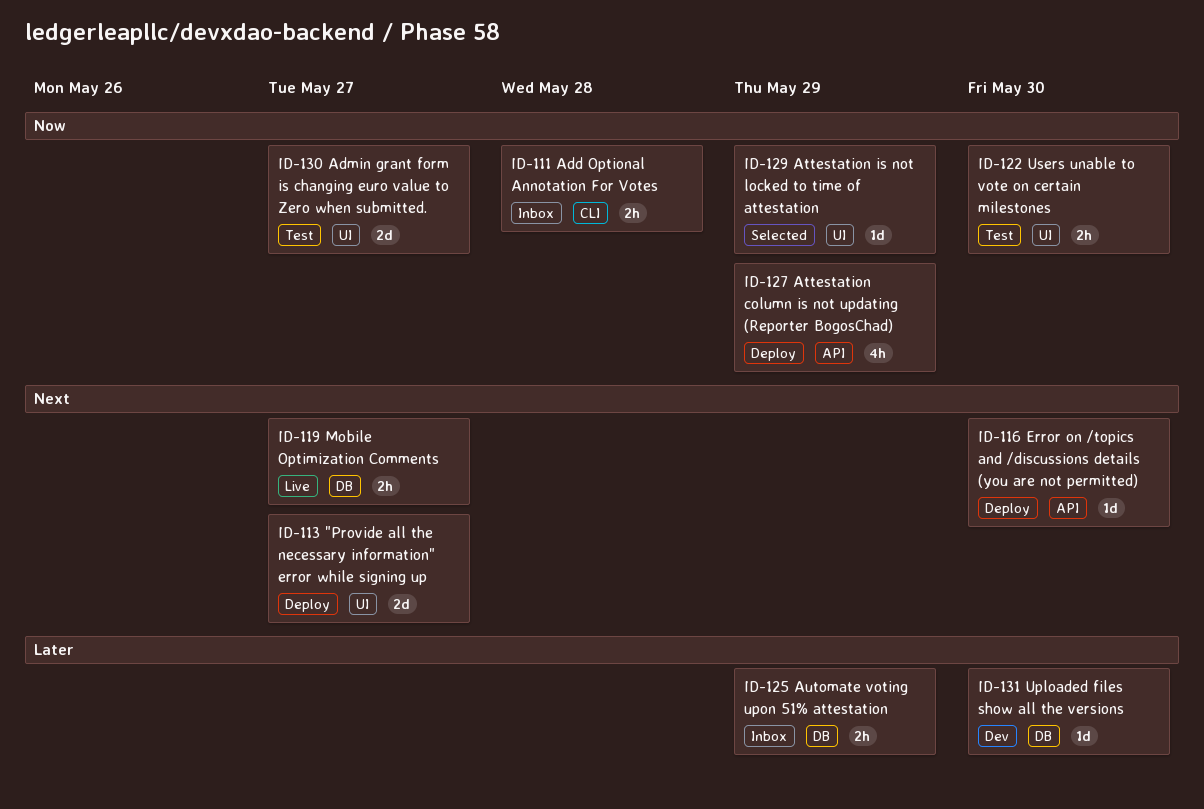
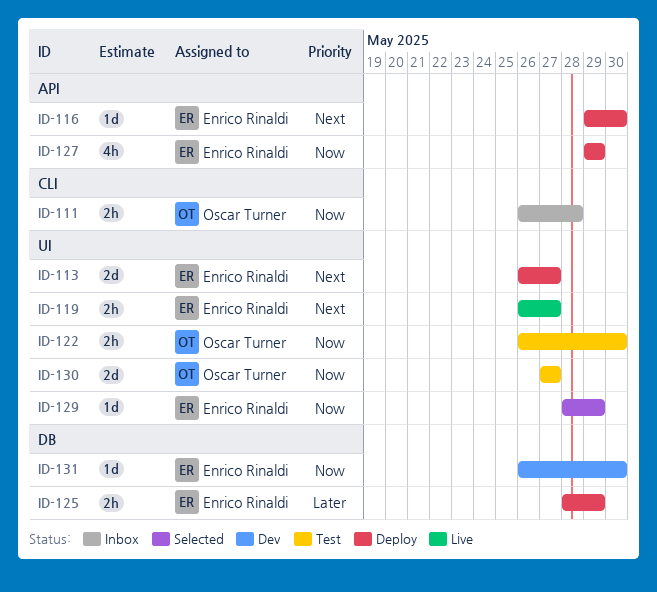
ID-119, label: DB -> UI
ID-125, status: Inbox -> Deploy
ID-131, priority: Later -> Now

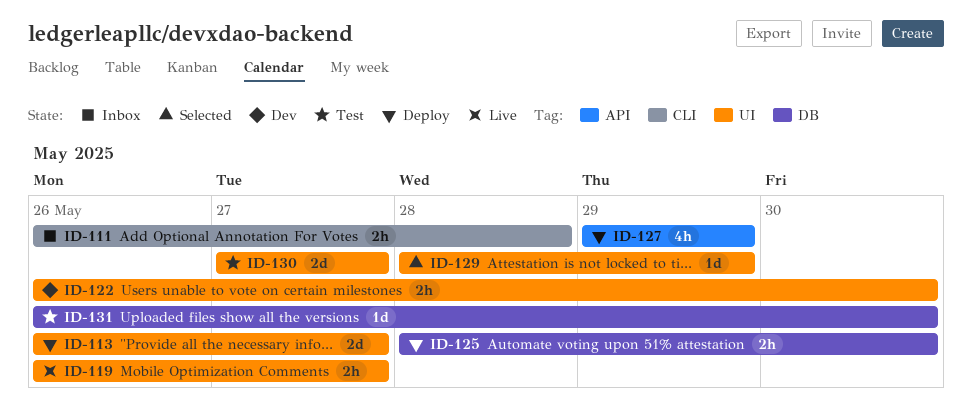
ID-116: present -> none
ID-122, status: Test -> Dev
ID-125, due: May 29 -> May 30
ID-131, status: Dev -> Test

